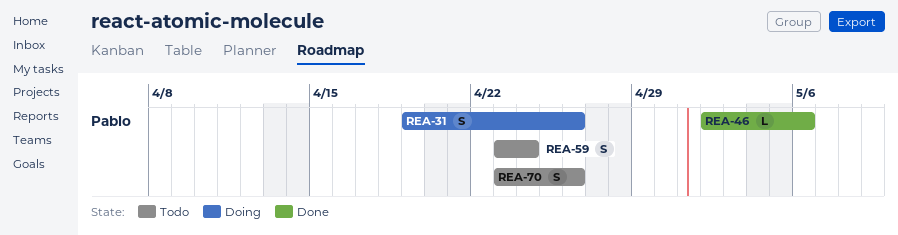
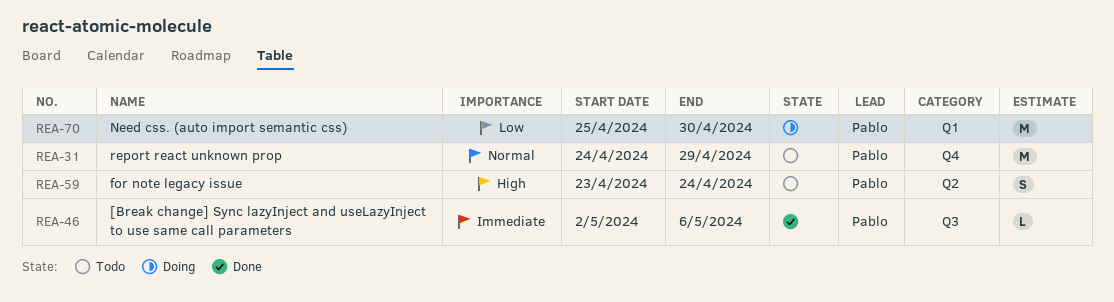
REA-31, status: Doing -> Todo
REA-31, estimate: S -> M
REA-31, start: Apr 19 -> Apr 24
REA-31, due: Apr 26 -> Apr 29
REA-70, status: Todo -> Doing
REA-70, estimate: S -> M
REA-70, start: Apr 23 -> Apr 25
REA-70, due: Apr 26 -> Apr 30

